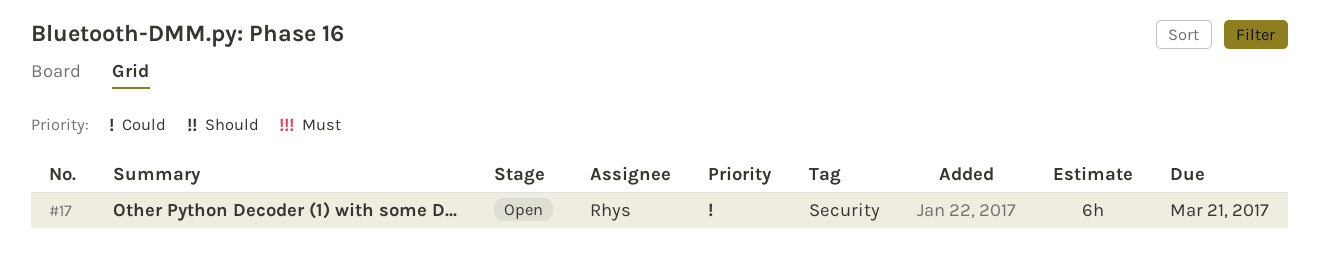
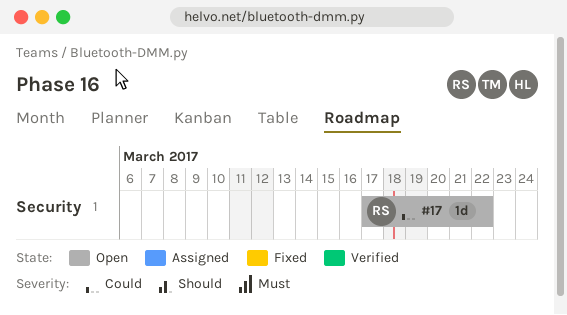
#17, estimate: 6h -> 1d
#17, due: Mar 21 -> Mar 22

